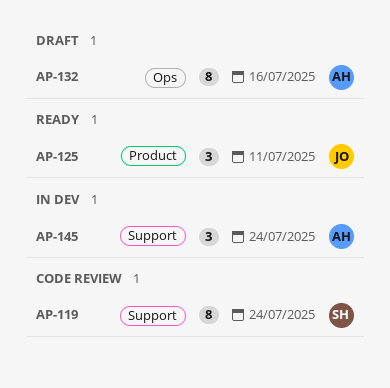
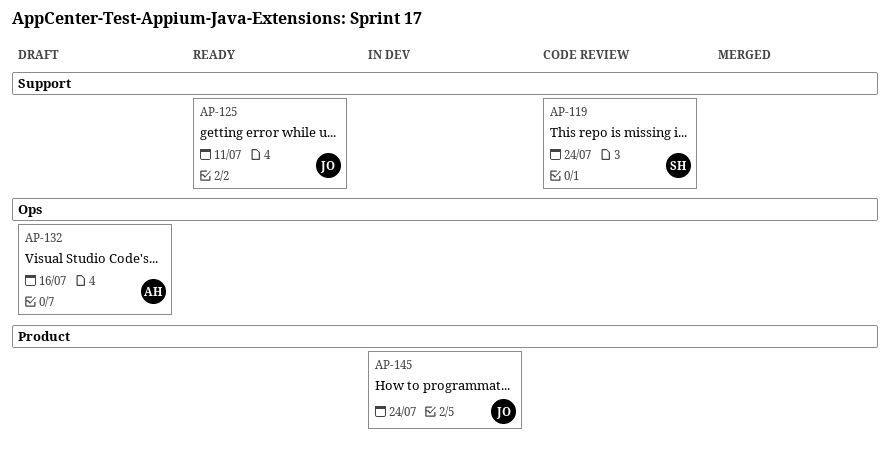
AP-125, label: Product -> Support
AP-145, owner: AH -> JO
AP-145, label: Support -> Product

